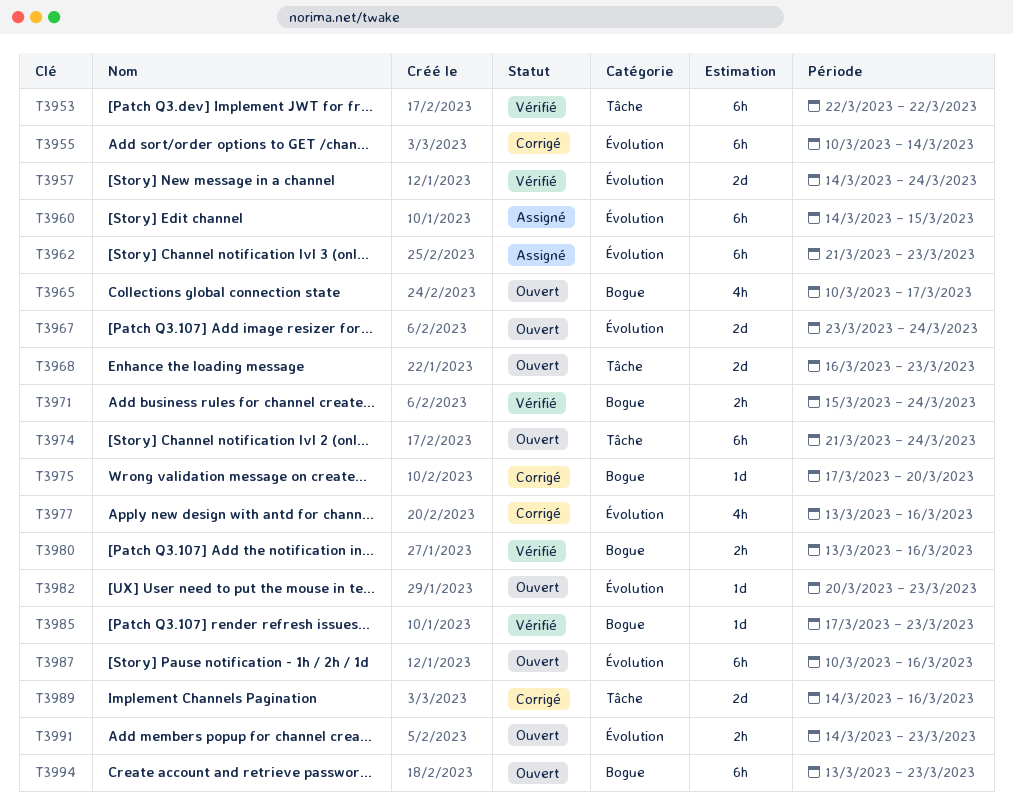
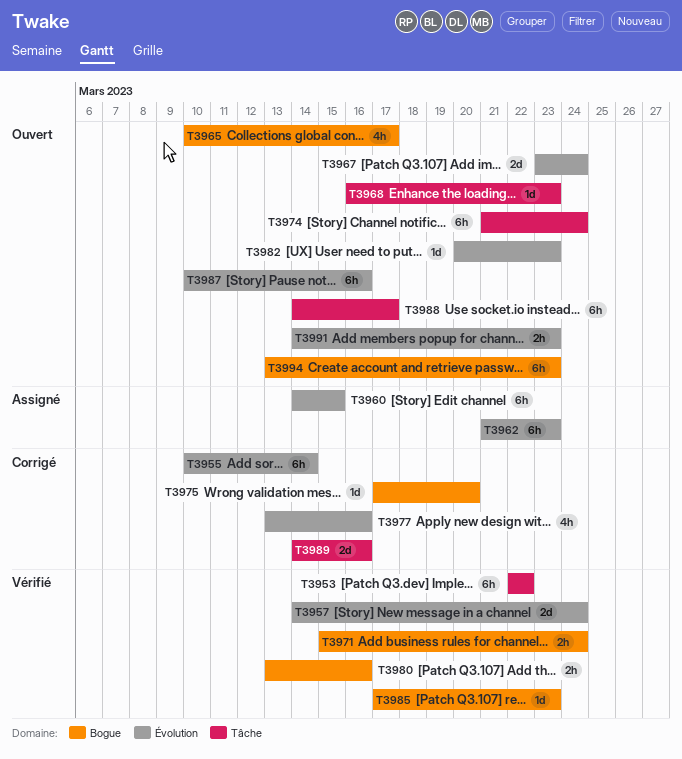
T3968, estimate: 2d -> 1d
T3988: none -> present

